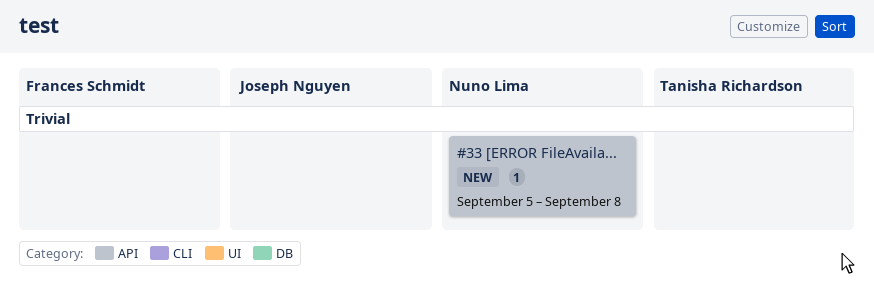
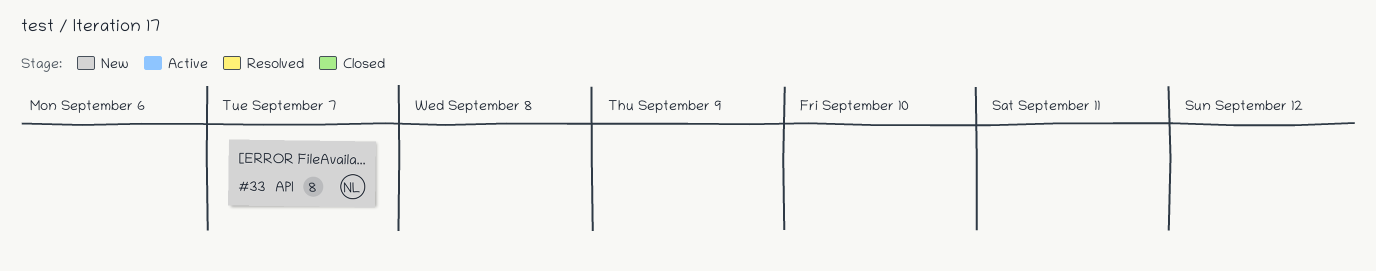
#33, estimate: 1 -> 8
#33, due: Sep 8 -> Sep 7

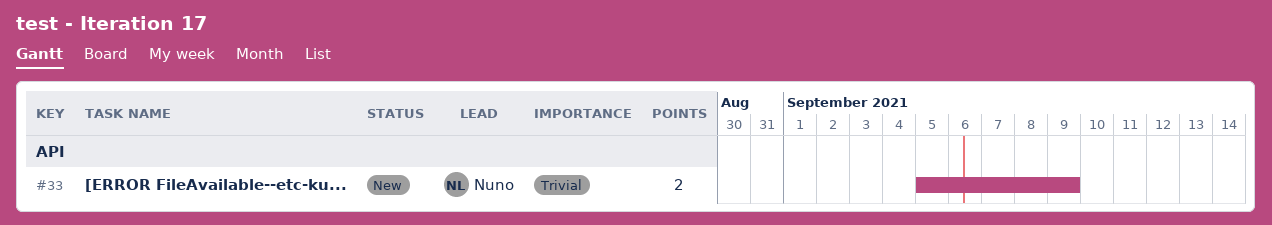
#33, estimate: 8 -> 2
#33, due: Sep 7 -> Sep 9

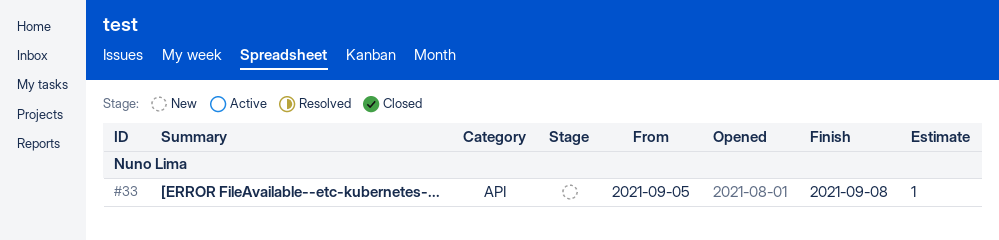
#33, estimate: 2 -> 1
#33, due: Sep 9 -> Sep 8

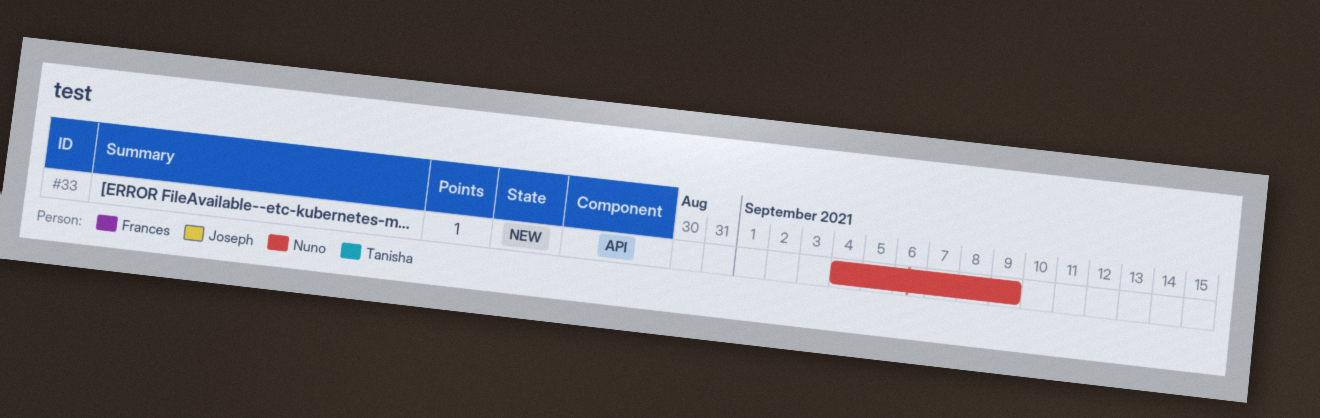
#33, start: Sep 5 -> Sep 4
#33, due: Sep 8 -> Sep 9

